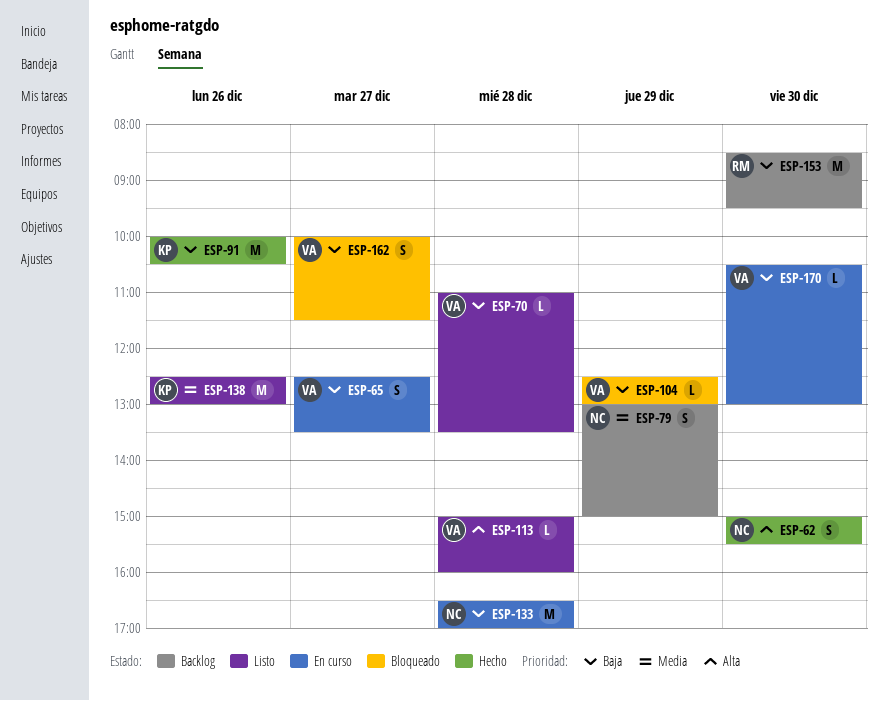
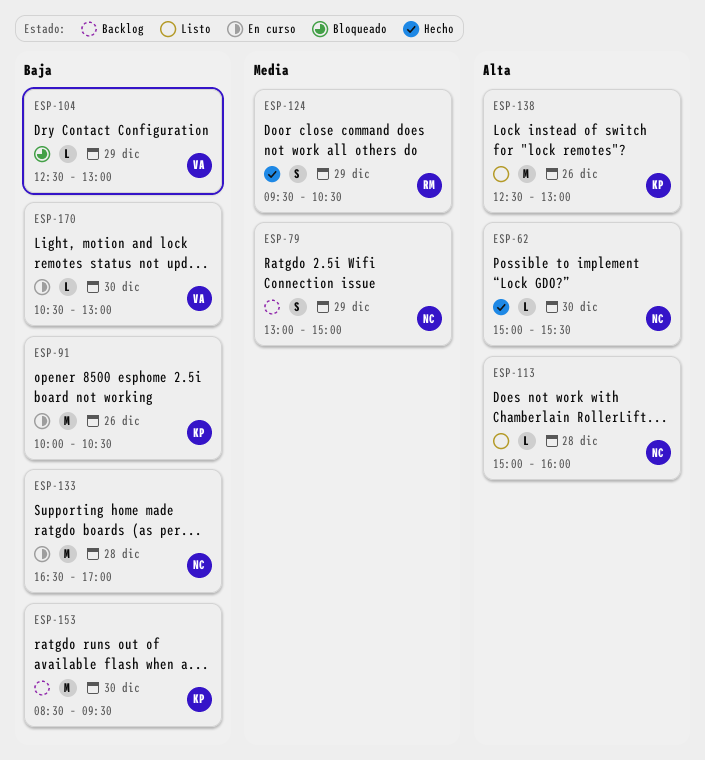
ESP-62, estimate: S -> L
ESP-65: present -> none
ESP-70: present -> none
ESP-91, status: Hecho -> En curso
ESP-113, owner: VA -> NC
ESP-124: none -> present
ESP-138, priority: Media -> Alta
ESP-153, owner: RM -> KP
ESP-162: present -> none

